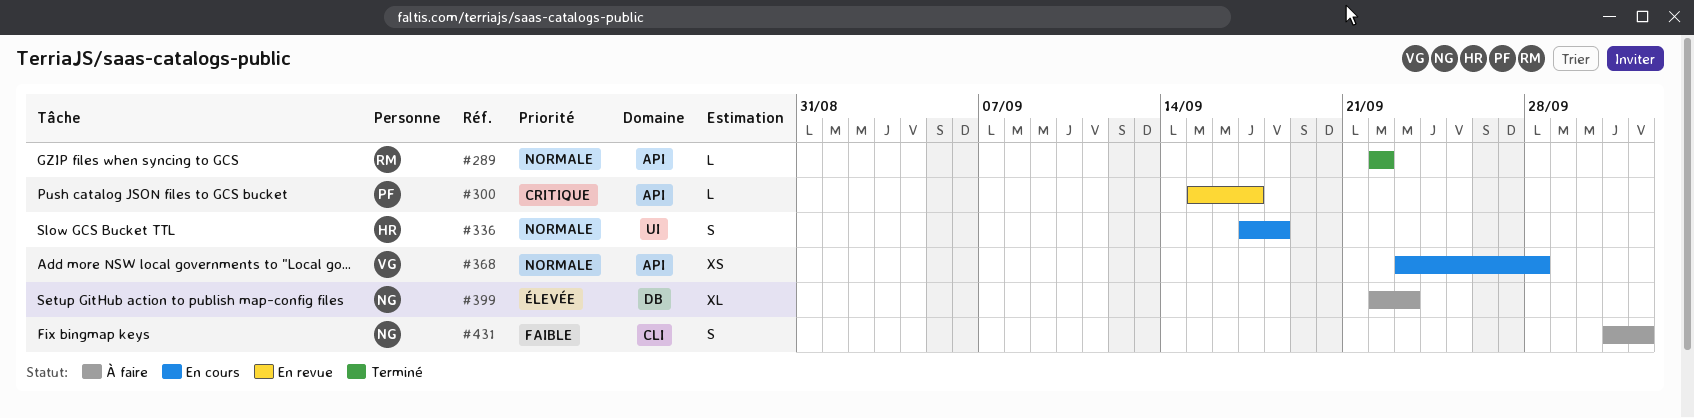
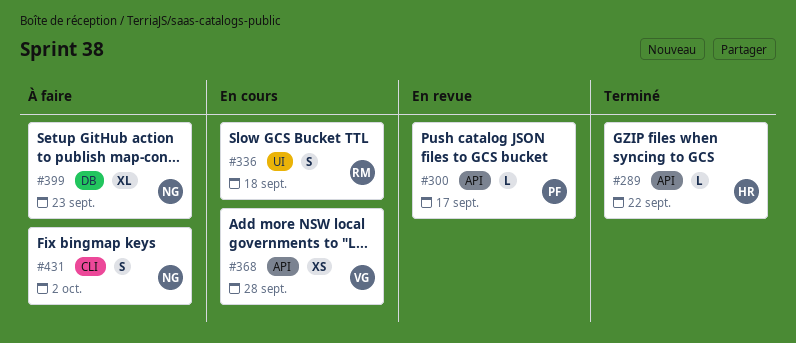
#289, owner: RM -> HR
#336, owner: HR -> RM

